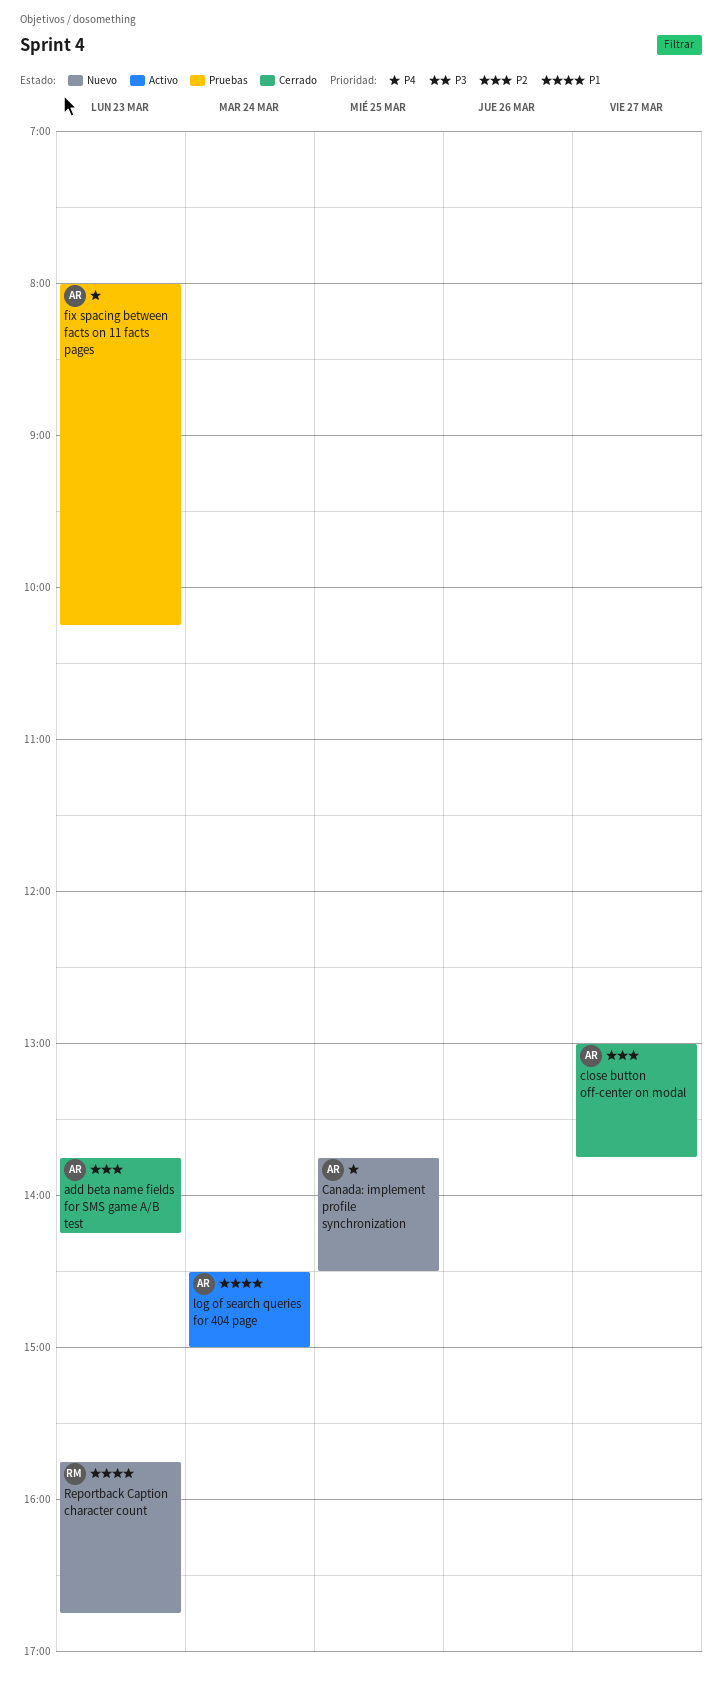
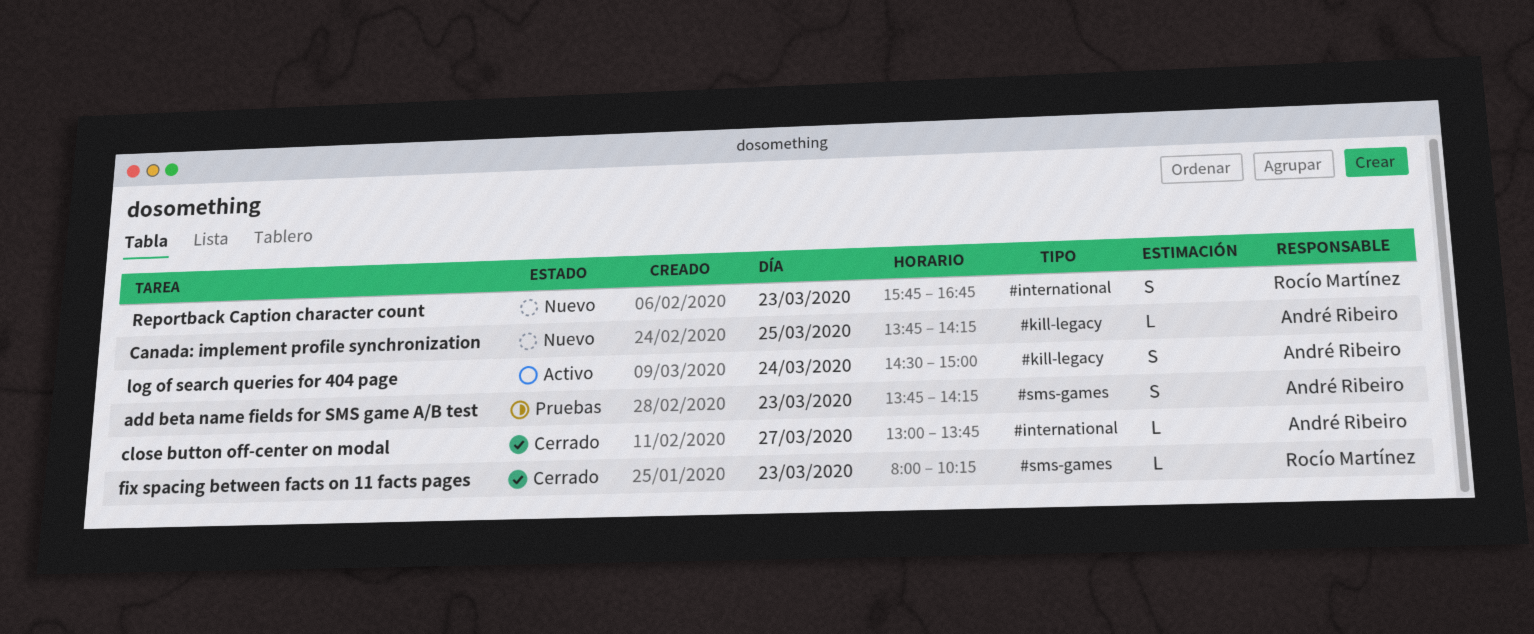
add beta name fields for SMS game A/B test, status: Cerrado -> Pruebas
Canada: implement profile synchronization, ends: 14:30 -> 14:15
fix spacing between facts on 11 facts pages, status: Pruebas -> Cerrado
fix spacing between facts on 11 facts pages, owner: André Ribeiro -> Rocío Martínez

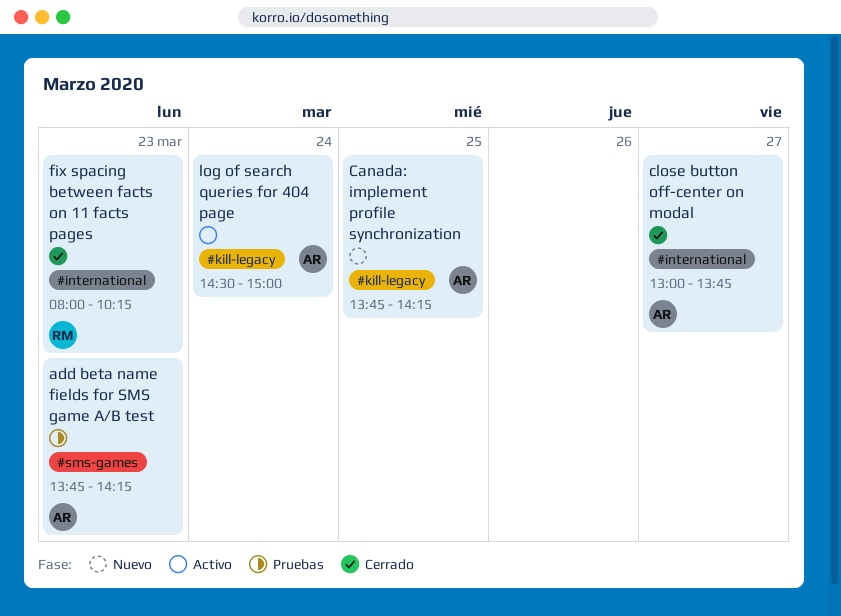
fix spacing between facts on 11 facts pages, label: #sms-games -> #international
Reportback Caption character count: present -> none

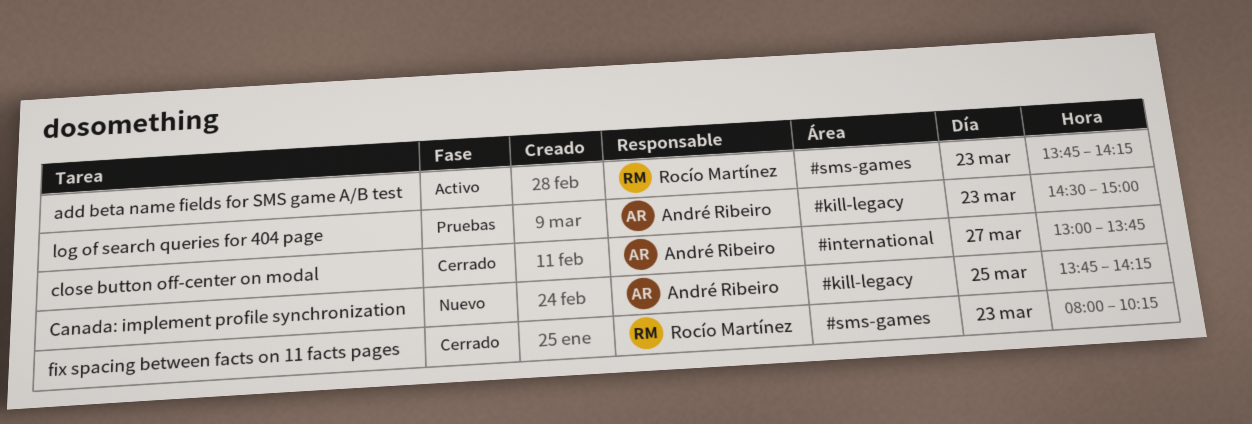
add beta name fields for SMS game A/B test, status: Pruebas -> Activo
add beta name fields for SMS game A/B test, owner: André Ribeiro -> Rocío Martínez
fix spacing between facts on 11 facts pages, label: #international -> #sms-games
log of search queries for 404 page, status: Activo -> Pruebas
log of search queries for 404 page, day: Mar 24 -> Mar 23

